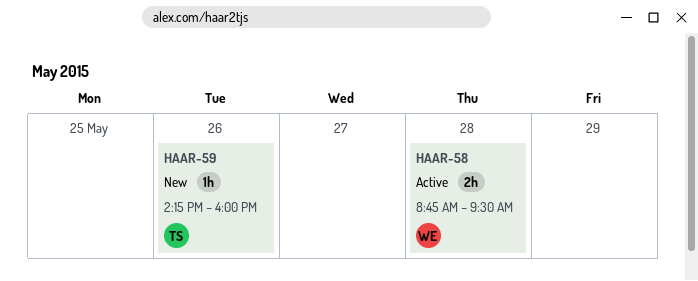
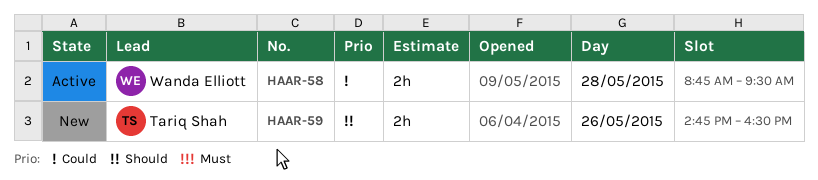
HAAR-59, estimate: 1h -> 2h
HAAR-59, begins: 14:15 -> 14:45
HAAR-59, ends: 16:00 -> 16:30

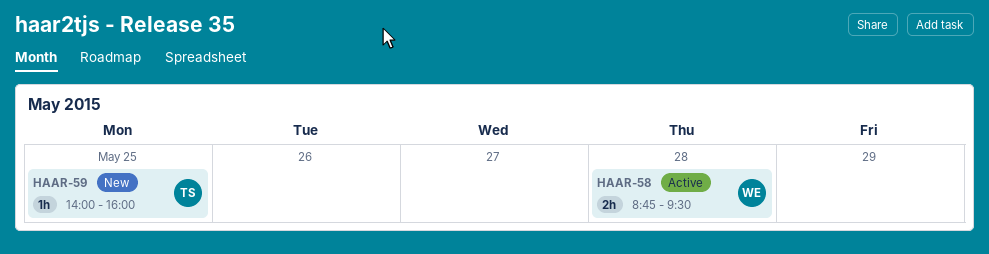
HAAR-59, estimate: 2h -> 1h
HAAR-59, day: May 26 -> May 25
HAAR-59, begins: 14:45 -> 14:00
HAAR-59, ends: 16:30 -> 16:00

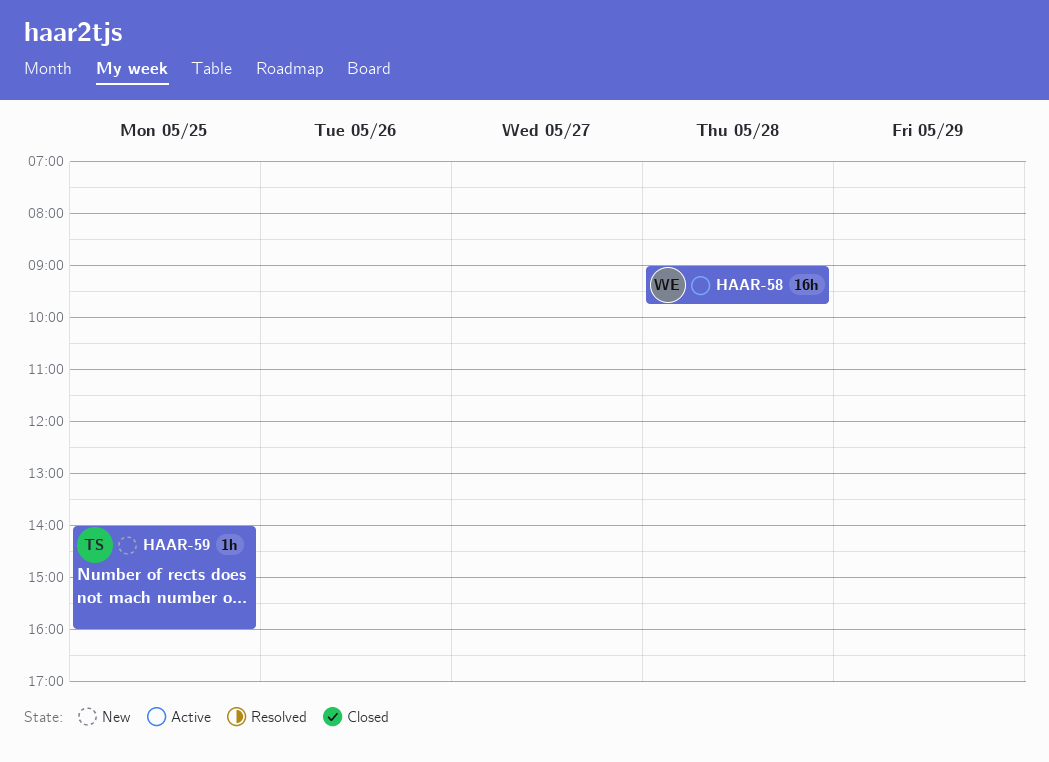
HAAR-58, estimate: 2h -> 16h
HAAR-58, begins: 08:45 -> 09:00
HAAR-58, ends: 09:30 -> 09:45

